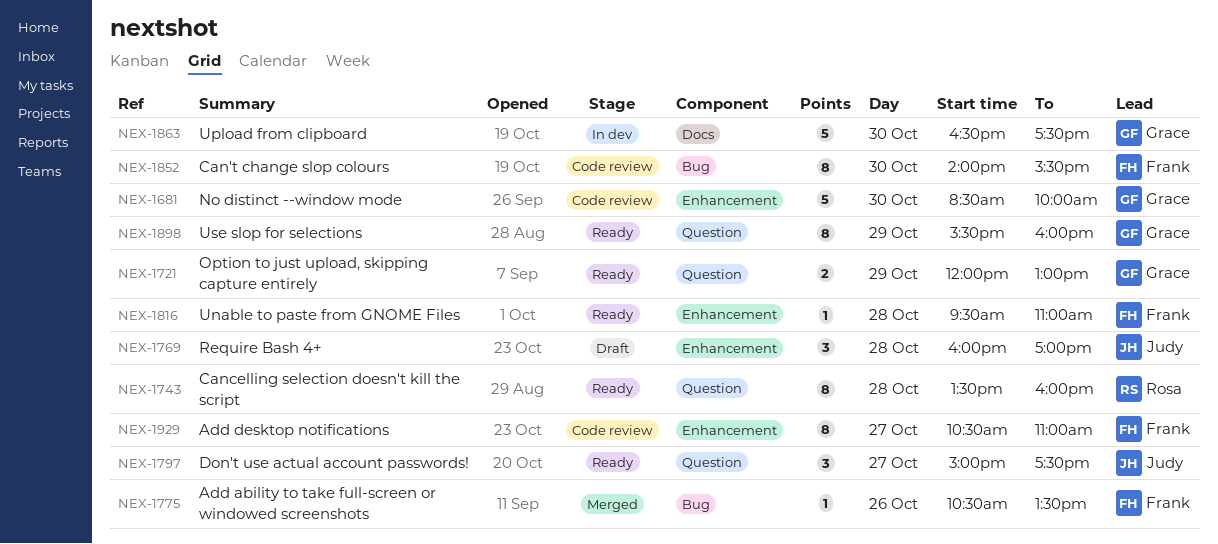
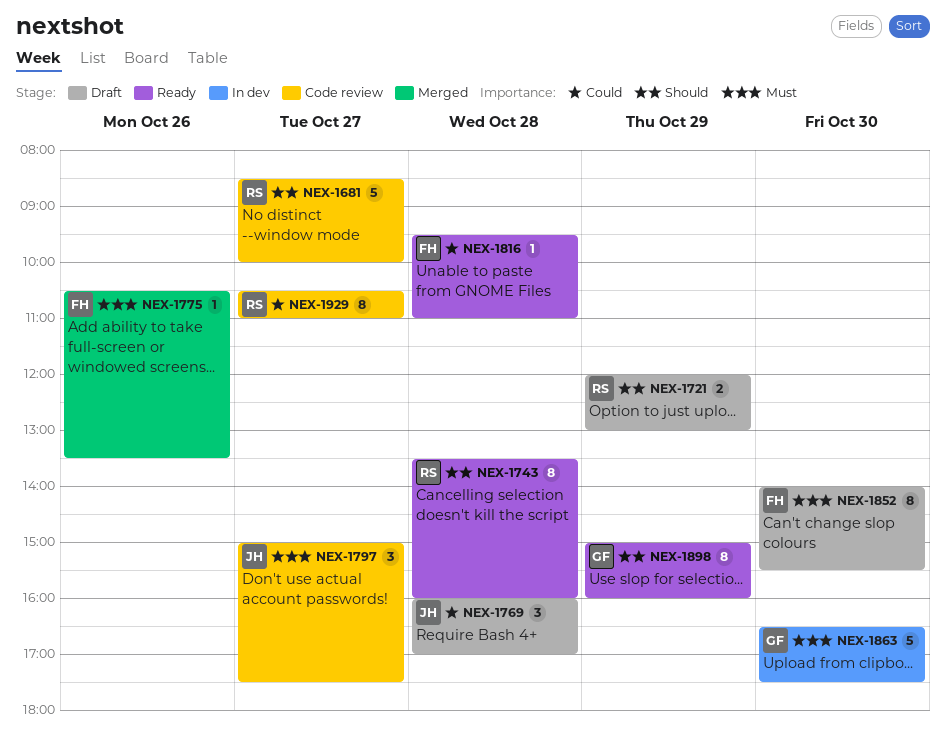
NEX-1681, owner: Grace -> Rosa
NEX-1681, day: Oct 30 -> Oct 27
NEX-1721, status: Ready -> Draft
NEX-1721, owner: Grace -> Rosa
NEX-1797, status: Ready -> Code review
NEX-1852, status: Code review -> Draft
NEX-1898, begins: 15:30 -> 15:00
NEX-1929, owner: Frank -> Rosa

